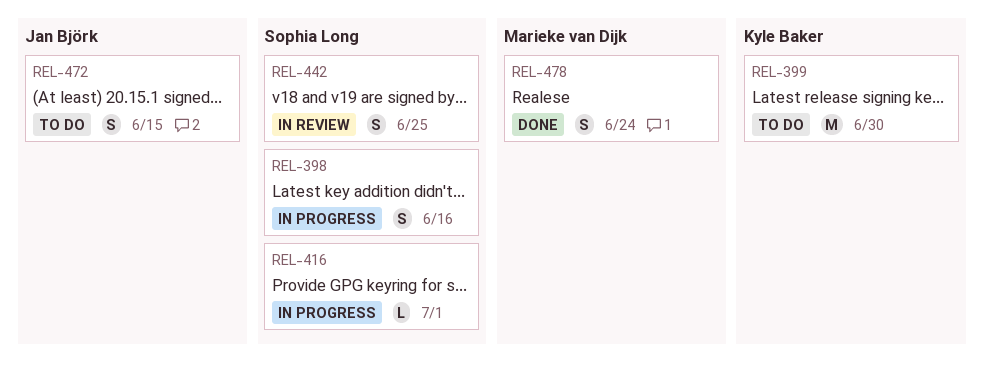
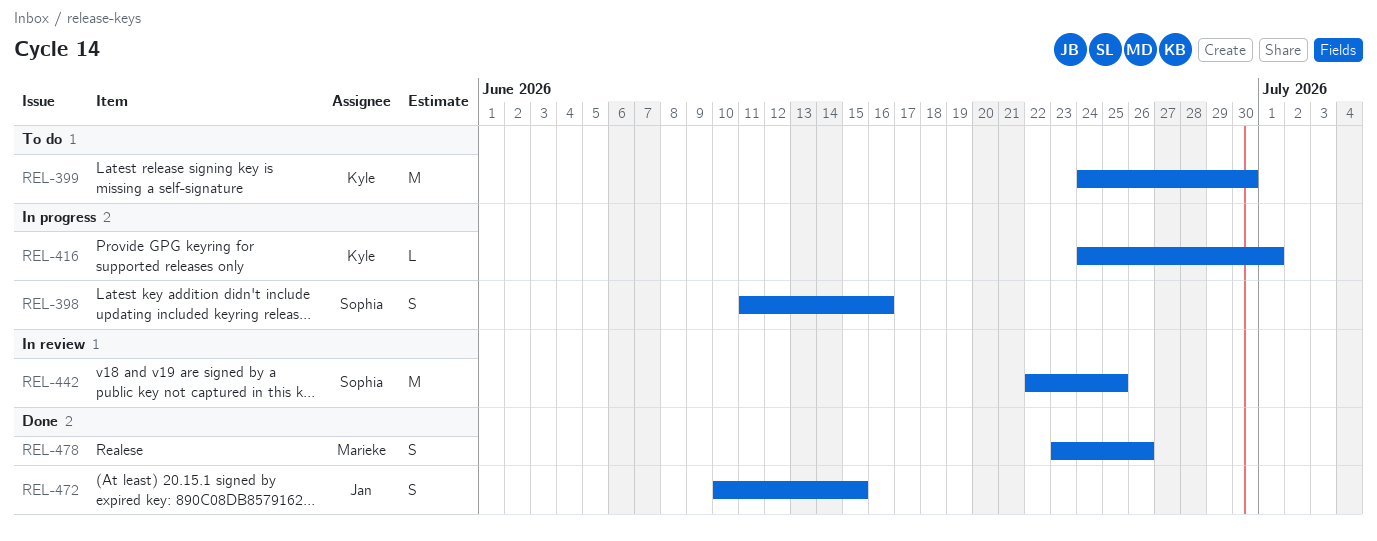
REL-416, owner: Sophia Long -> Kyle Baker
REL-442, estimate: S -> M
REL-472, status: To do -> Done
REL-478, due: Jun 24 -> Jun 26

